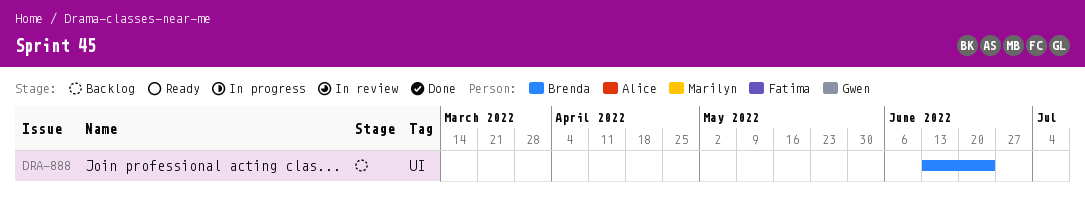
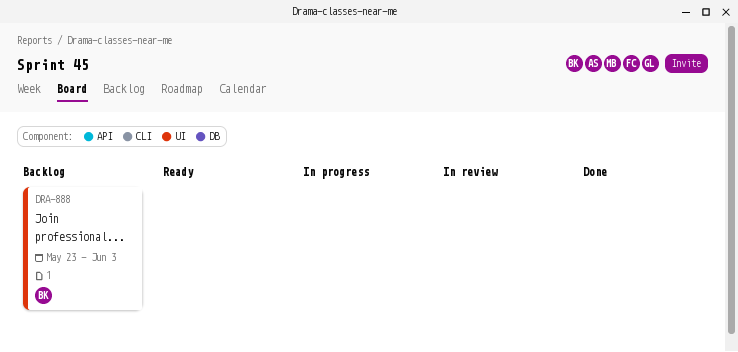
DRA-888, start: Jun 13 -> May 23
DRA-888, due: Jun 24 -> Jun 3

